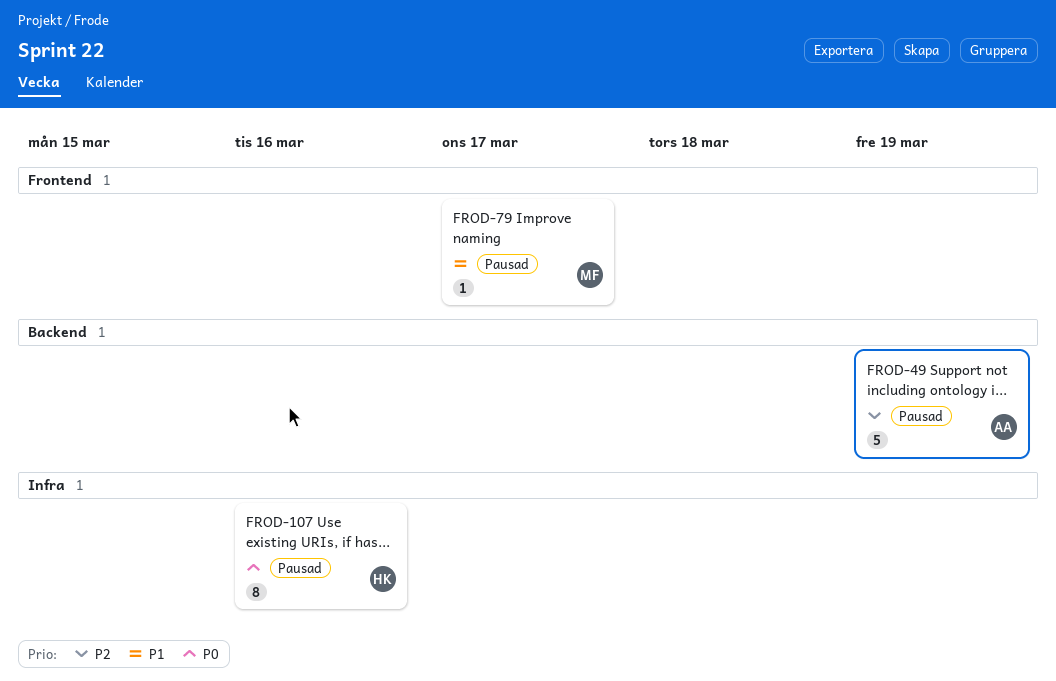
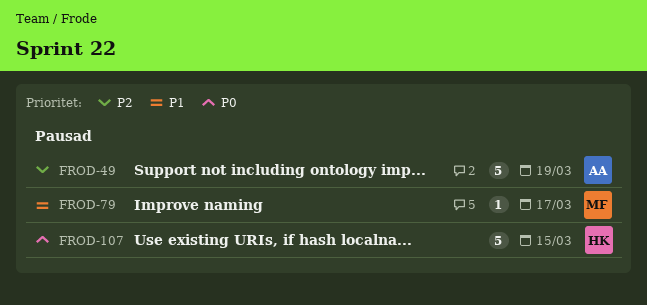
FROD-107, estimate: 8 -> 5
FROD-107, due: Mar 16 -> Mar 15

